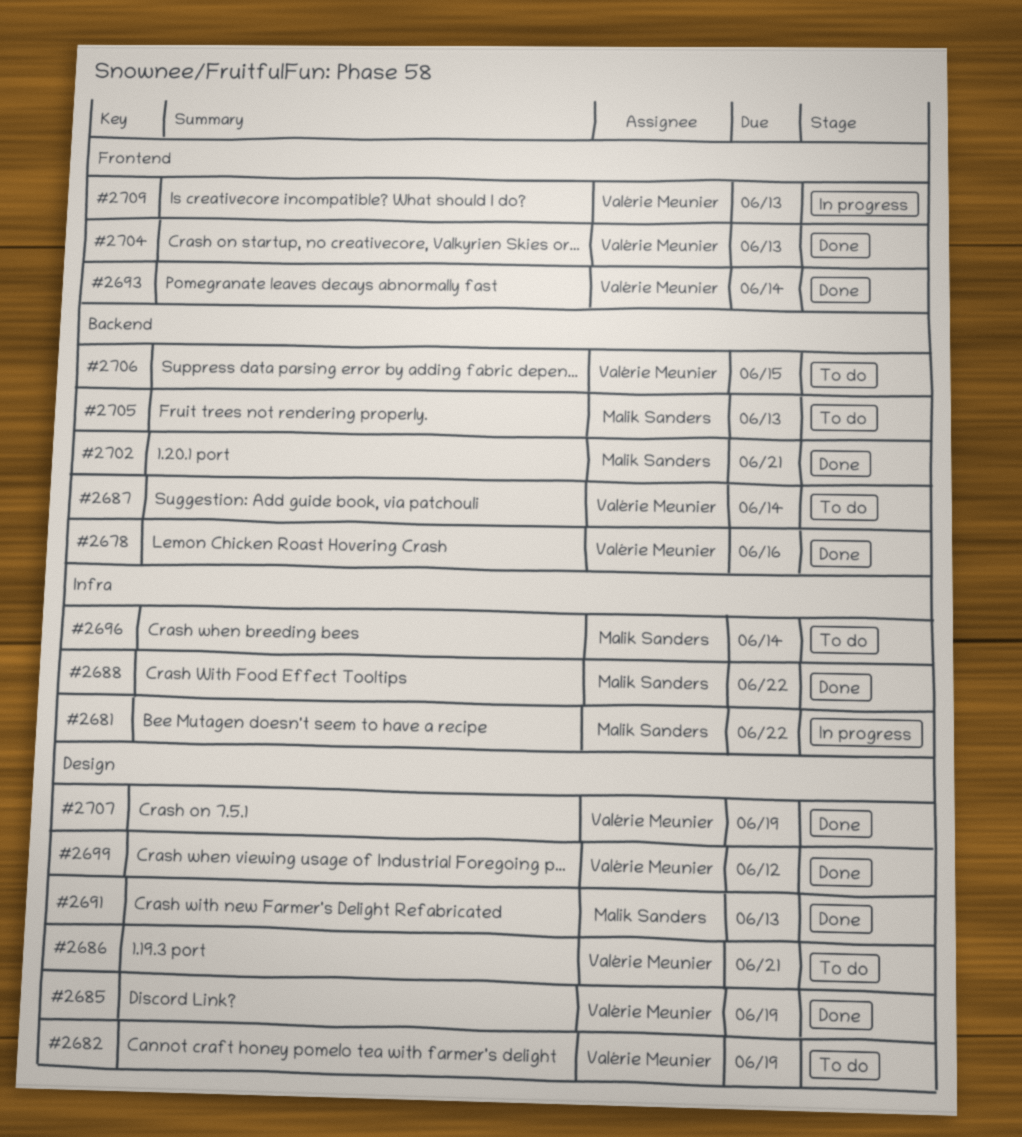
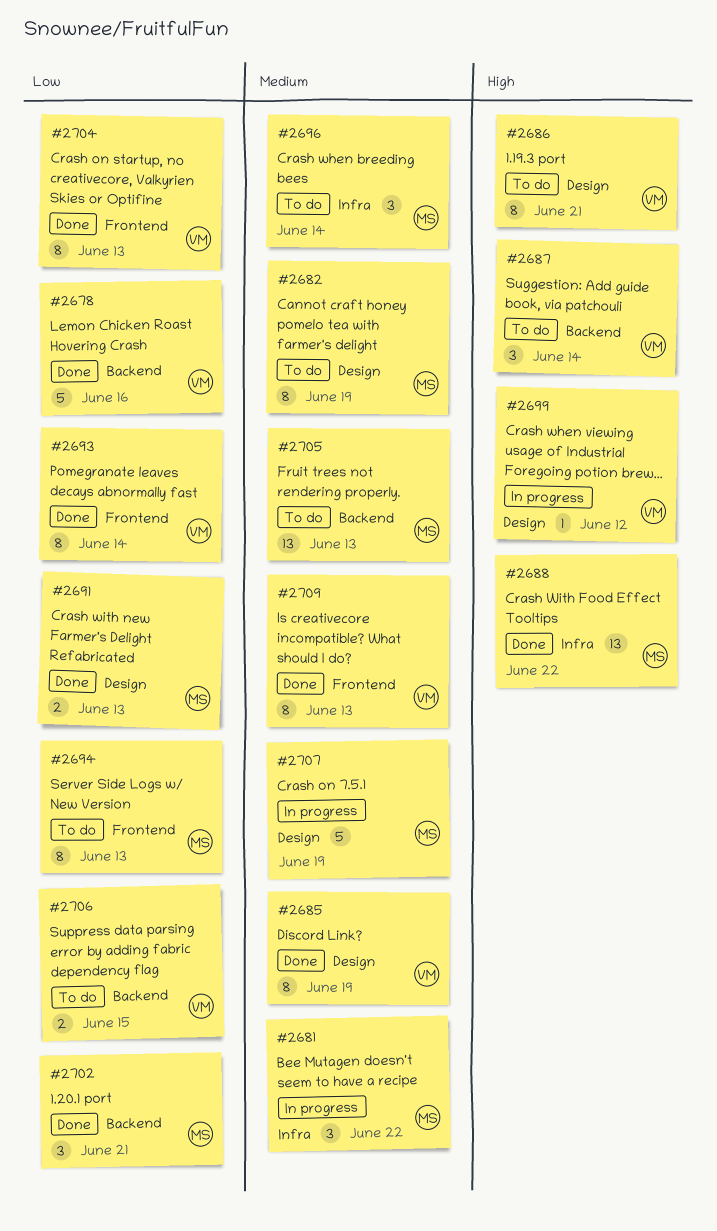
#2682, owner: Valérie Meunier -> Malik Sanders
#2694: none -> present
#2699, status: Done -> In progress
#2707, status: Done -> In progress
#2707, owner: Valérie Meunier -> Malik Sanders
#2709, status: In progress -> Done

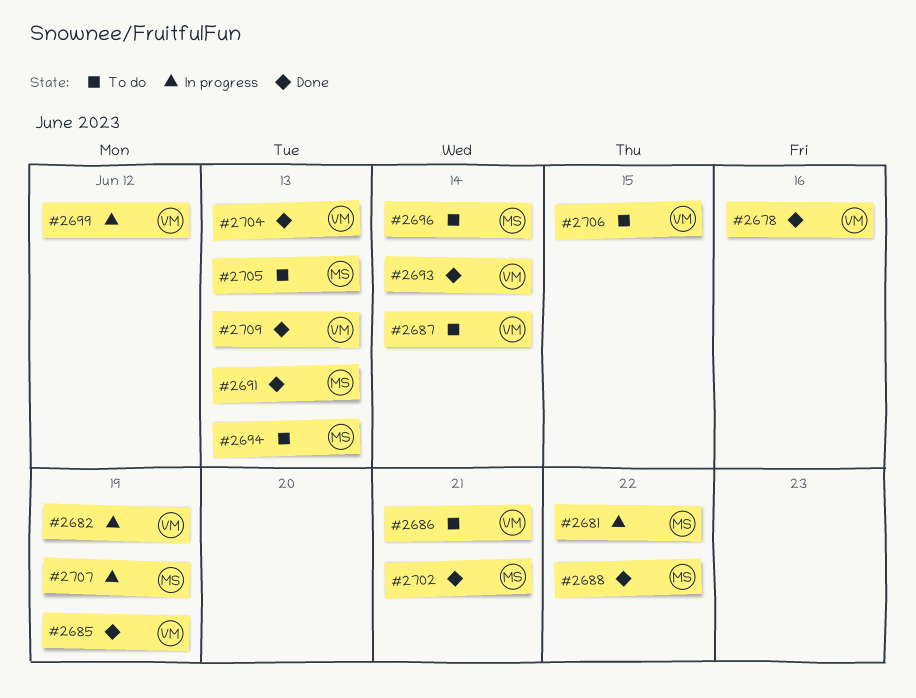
#2682, status: To do -> In progress
#2682, owner: MS -> VM

